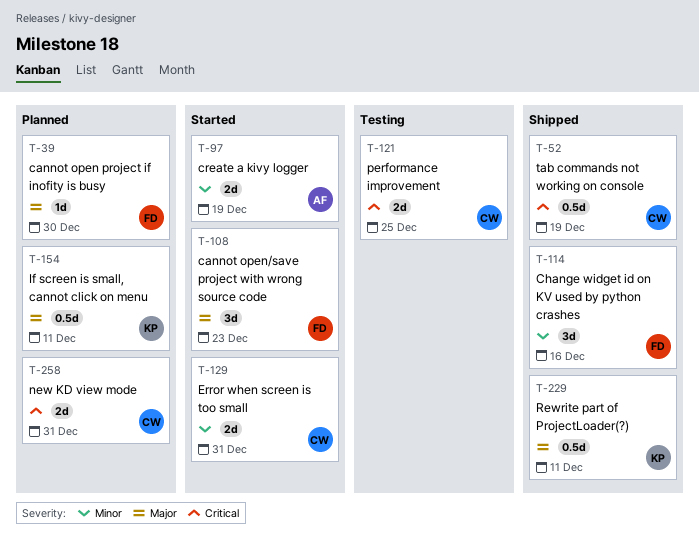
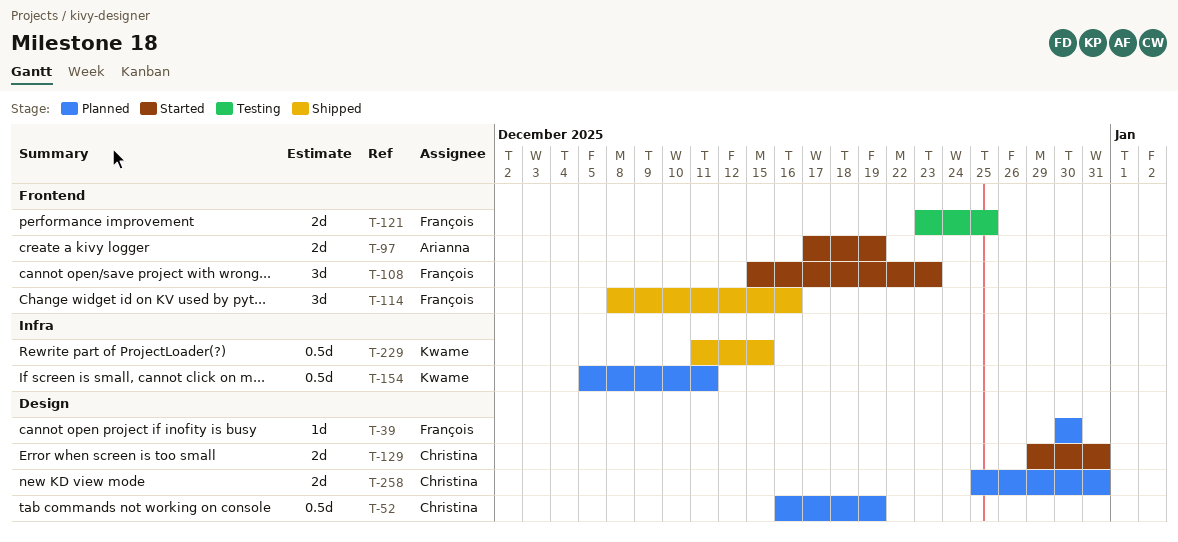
T-52, status: Shipped -> Planned
T-121, owner: Christina -> François
T-229, due: Dec 11 -> Dec 15

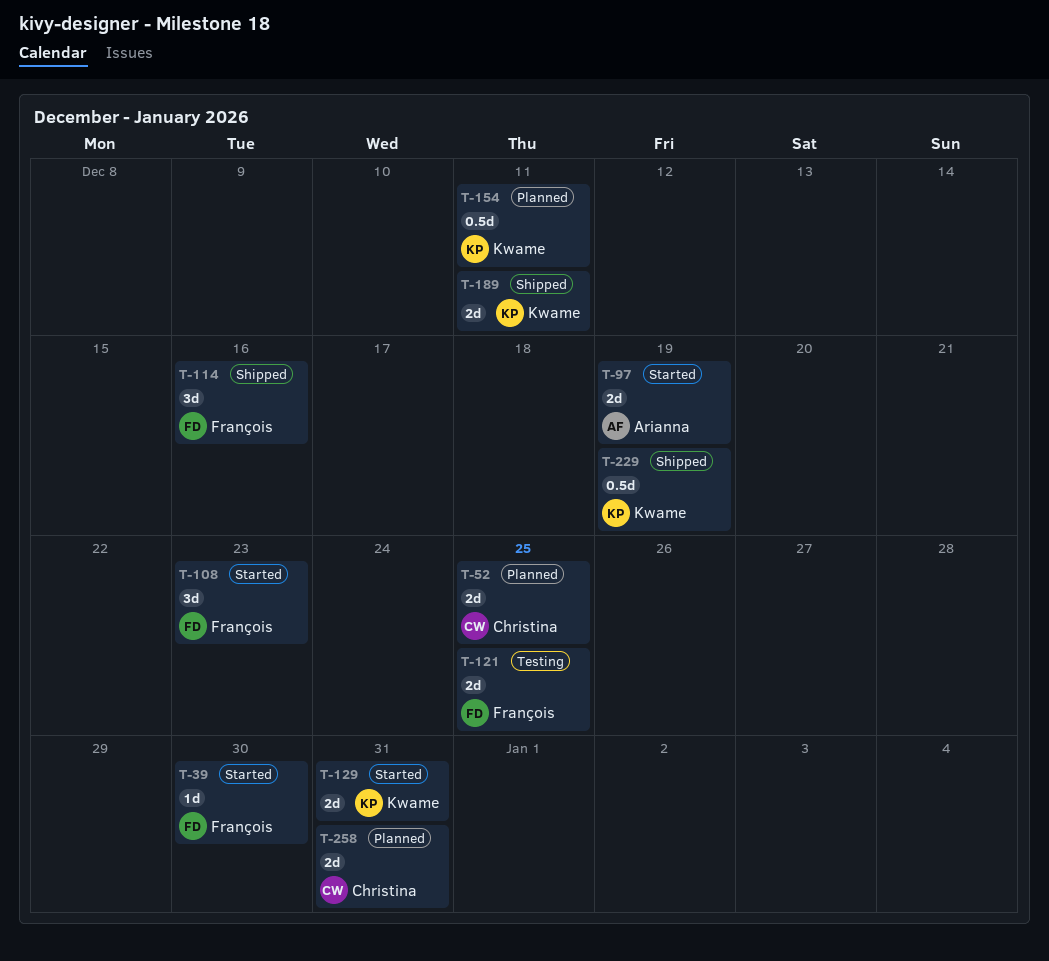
T-39, status: Planned -> Started
T-52, estimate: 0.5d -> 2d
T-52, due: Dec 19 -> Dec 25
T-129, owner: Christina -> Kwame
T-189: none -> present
T-229, due: Dec 15 -> Dec 19

